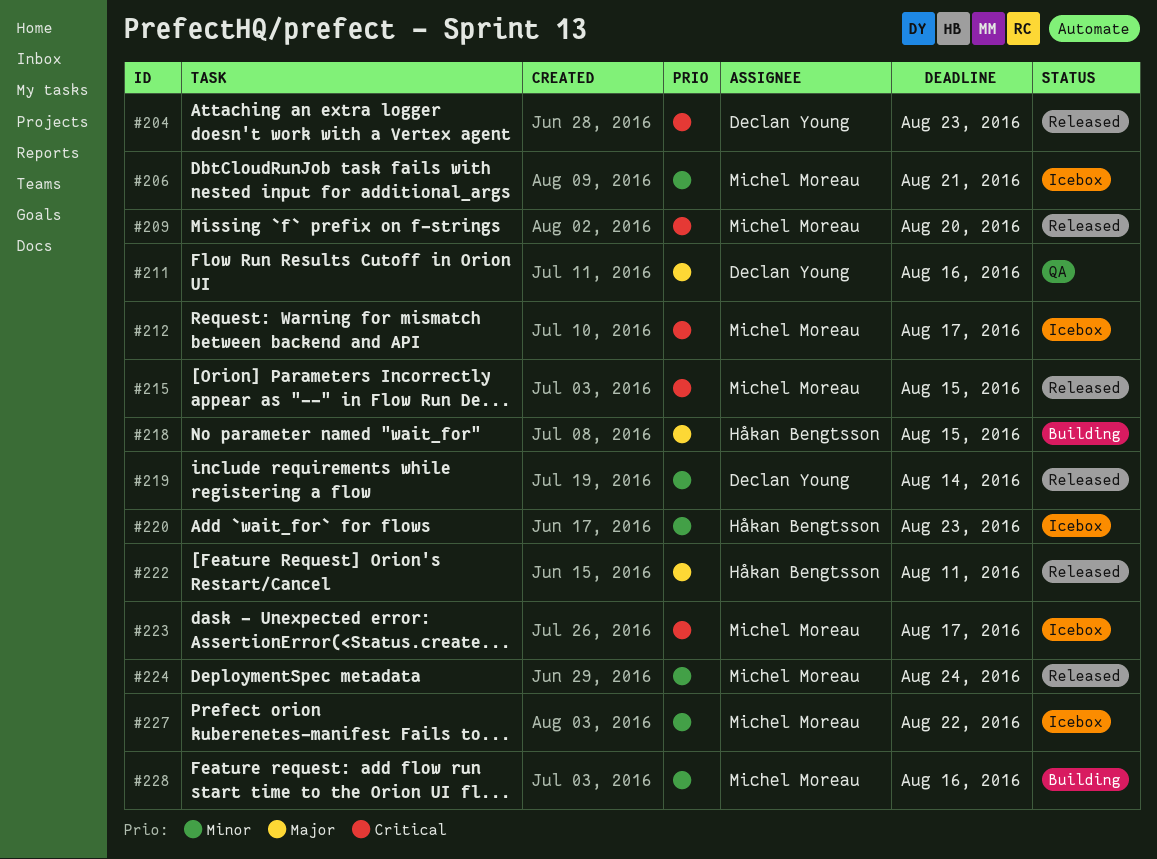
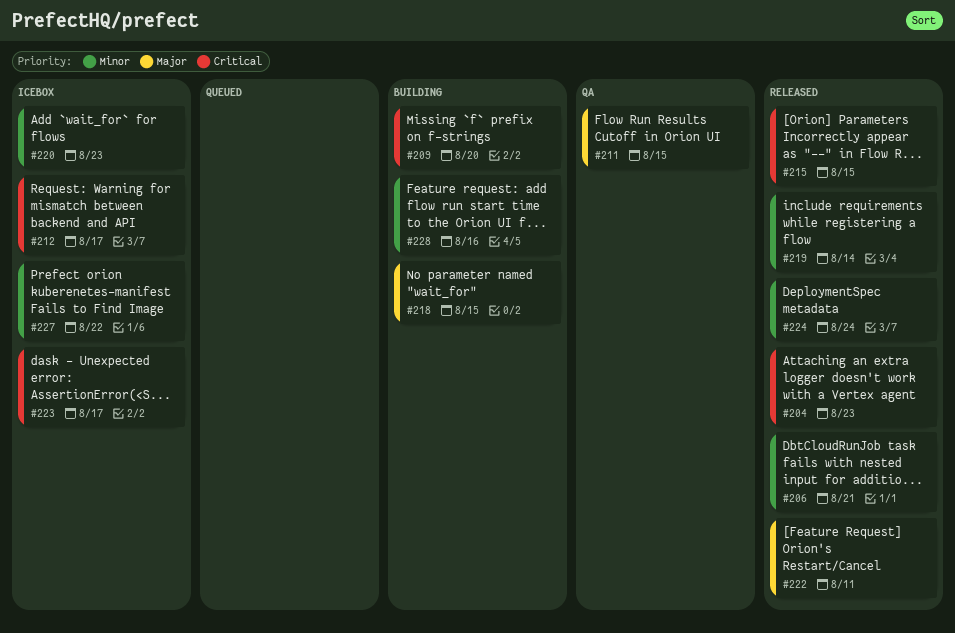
#206, status: Icebox -> Released
#209, status: Released -> Building
#211, due: Aug 16 -> Aug 15

